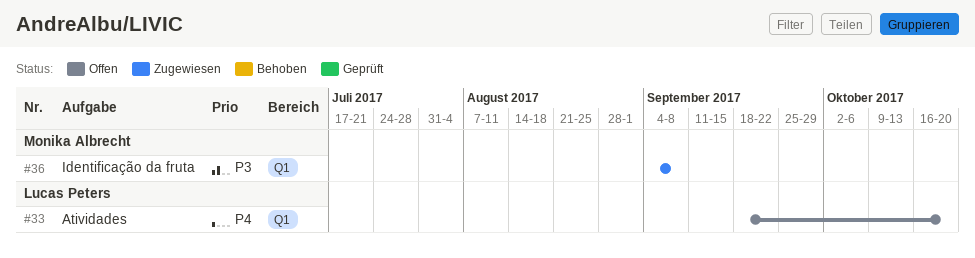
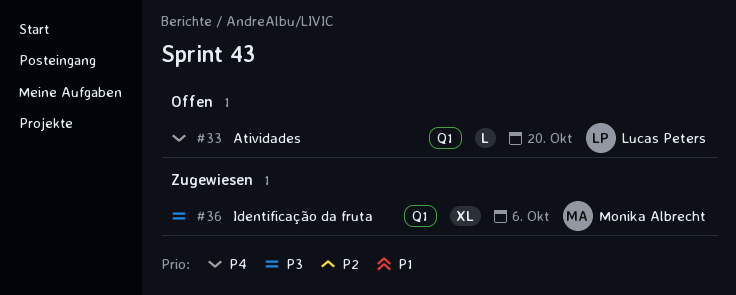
#36, due: Sep 8 -> Oct 6

